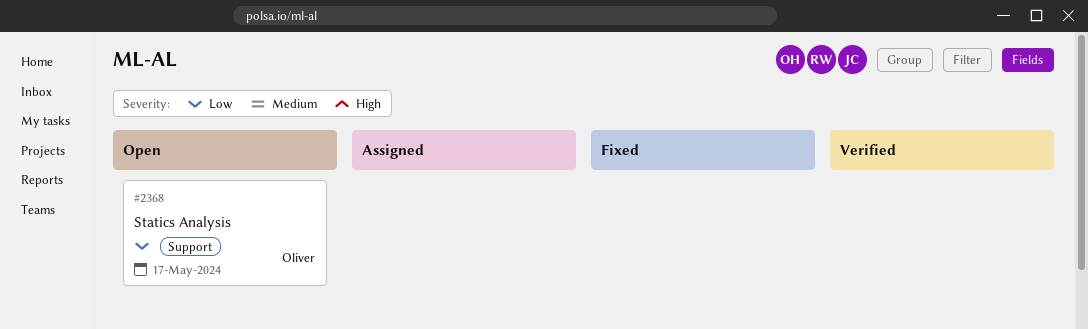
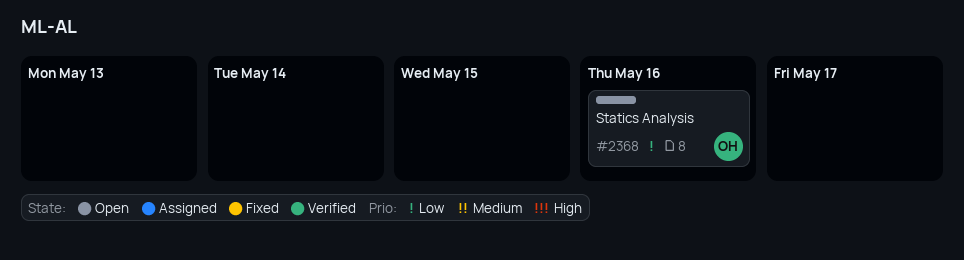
#2368, due: May 17 -> May 16

